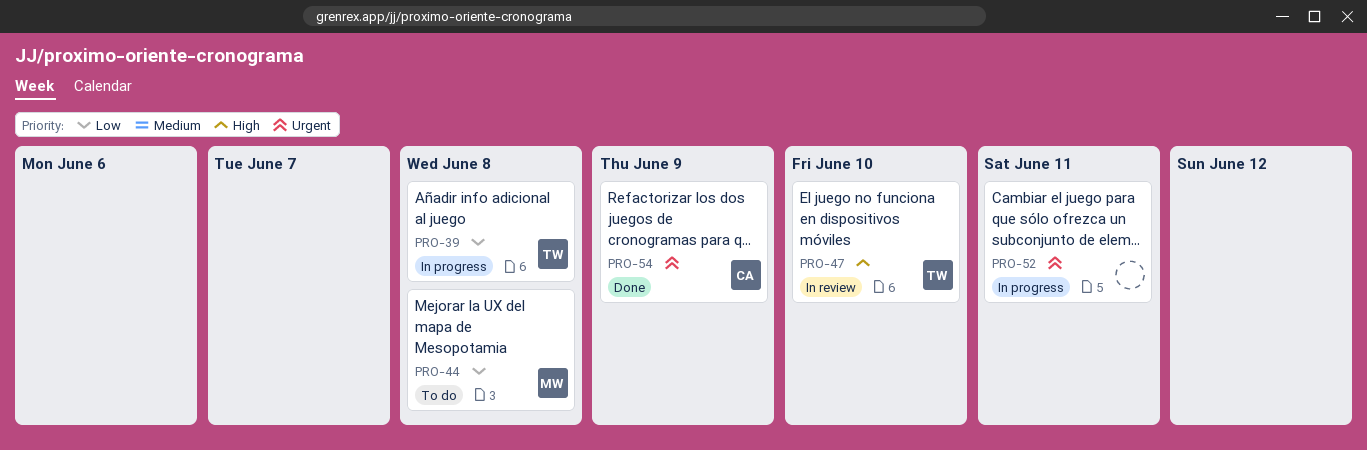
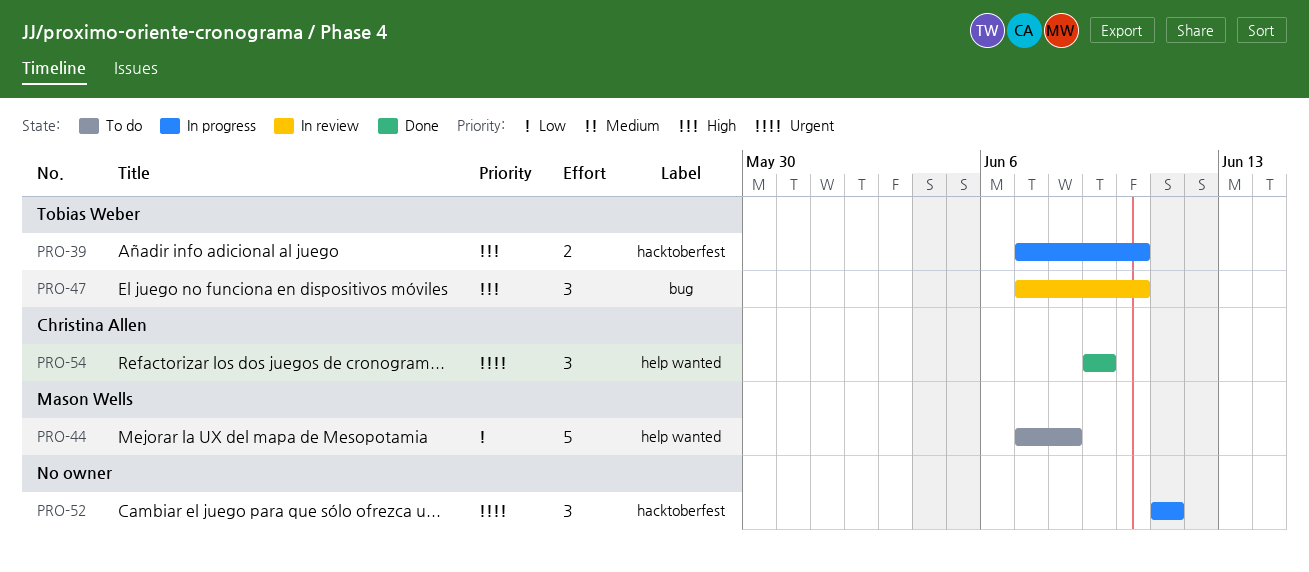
PRO-39, priority: Low -> High
PRO-39, due: Jun 8 -> Jun 10

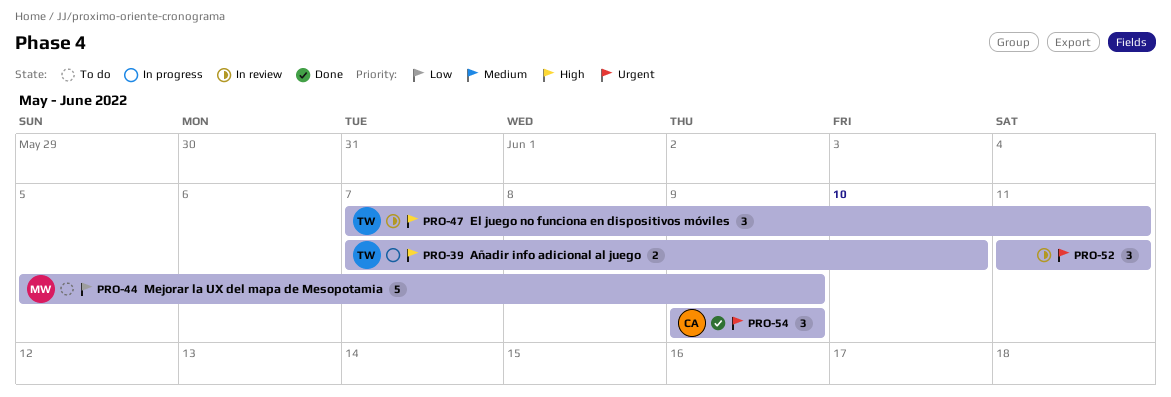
PRO-44, start: Jun 7 -> Jun 5
PRO-44, due: Jun 8 -> Jun 9
PRO-47, due: Jun 10 -> Jun 11
PRO-52, status: In progress -> In review

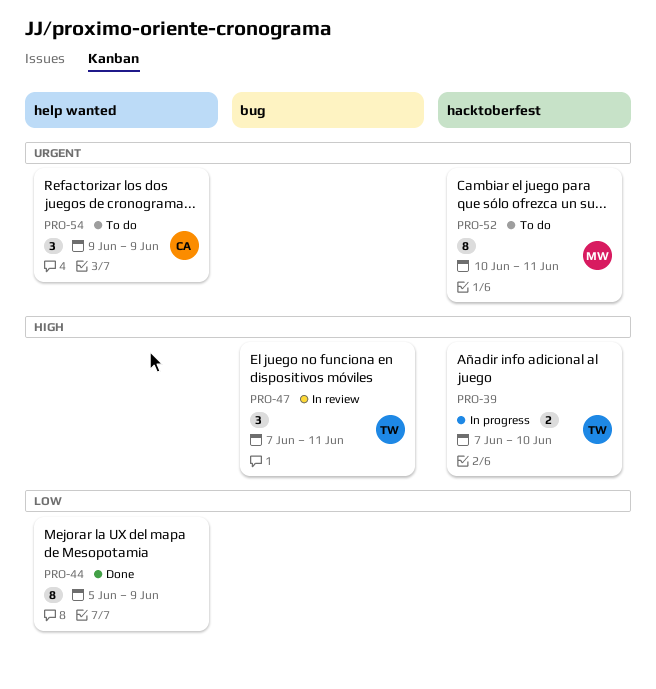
PRO-44, status: To do -> Done
PRO-44, owner: MW -> none
PRO-44, estimate: 5 -> 8
PRO-52, status: In review -> To do
PRO-52, owner: none -> MW
PRO-52, estimate: 3 -> 8
PRO-52, start: Jun 11 -> Jun 10
PRO-54, status: Done -> To do

